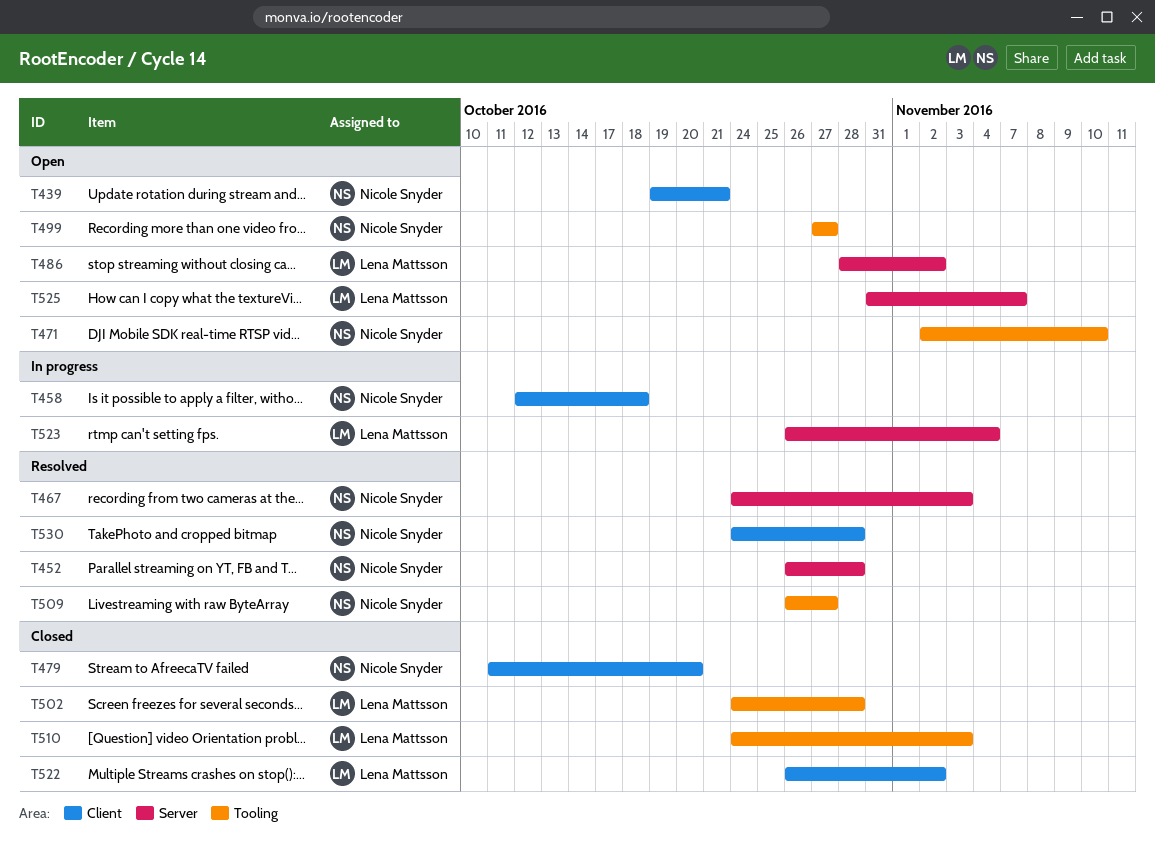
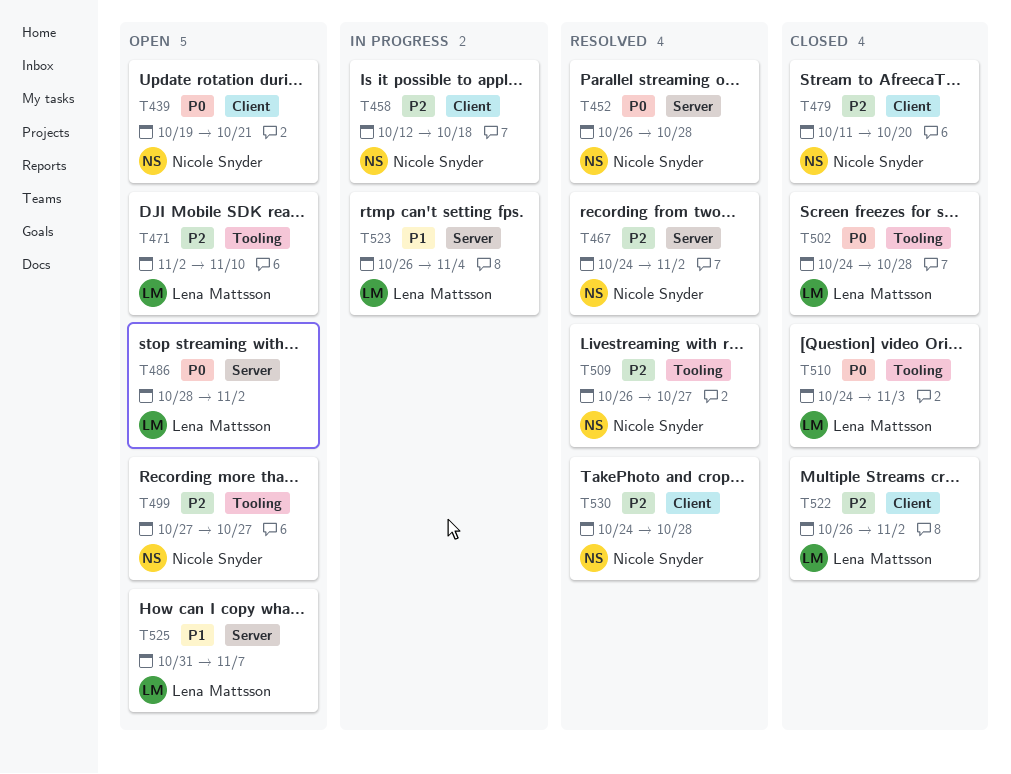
T467, due: Nov 3 -> Nov 2
T471, owner: Nicole Snyder -> Lena Mattsson

